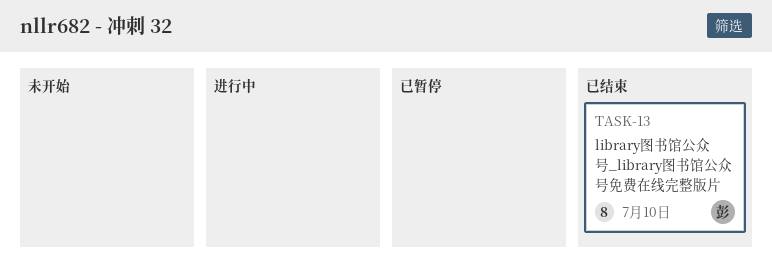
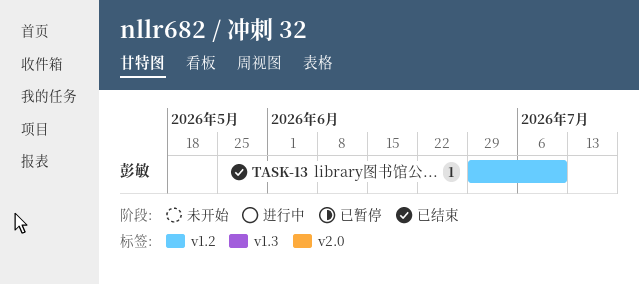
TASK-13, estimate: 8 -> 1

